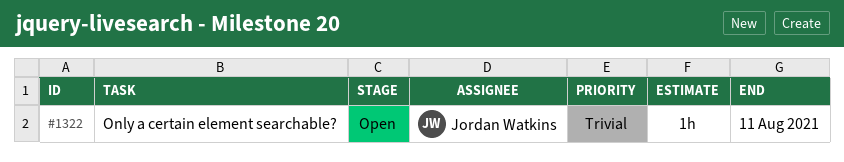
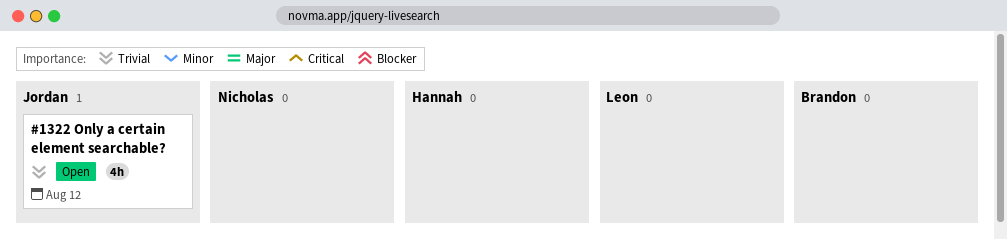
#1322, estimate: 1h -> 4h
#1322, due: Aug 11 -> Aug 12

